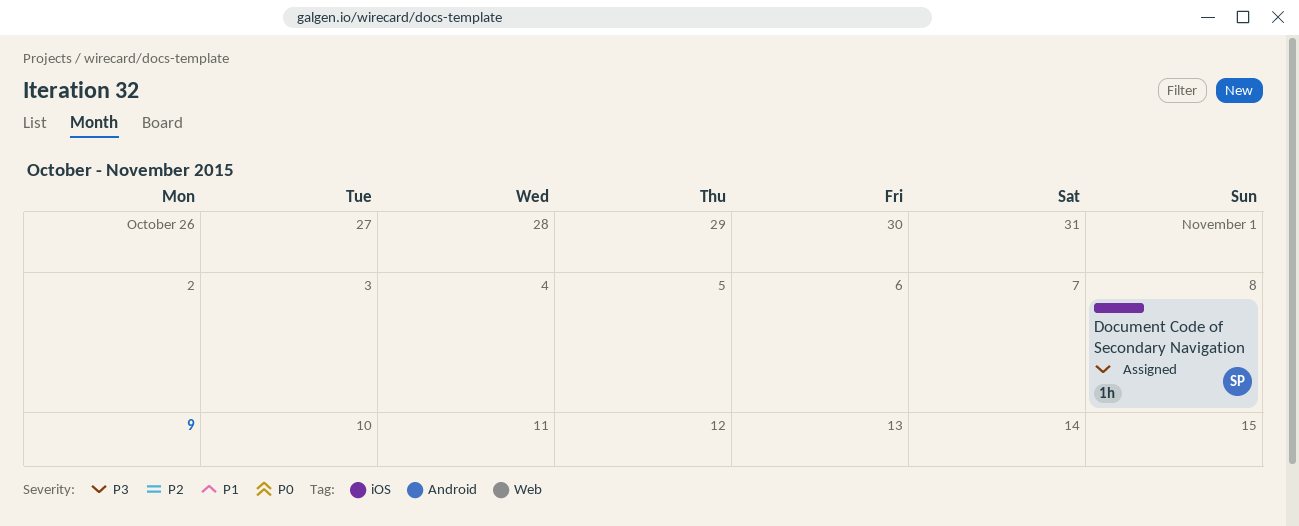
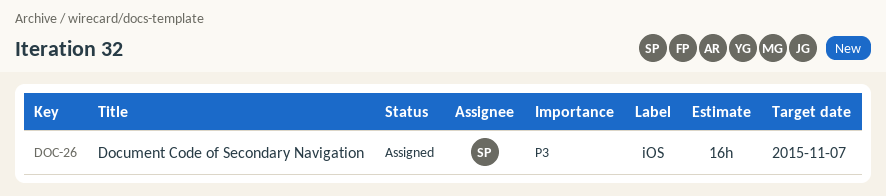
Document Code of Secondary Navigation, estimate: 1h -> 16h
Document Code of Secondary Navigation, due: Nov 8 -> Nov 7

